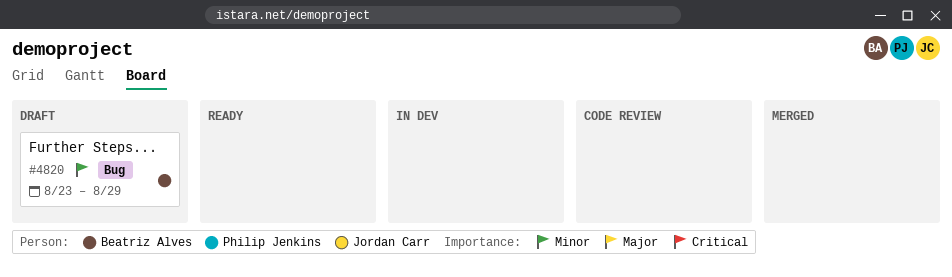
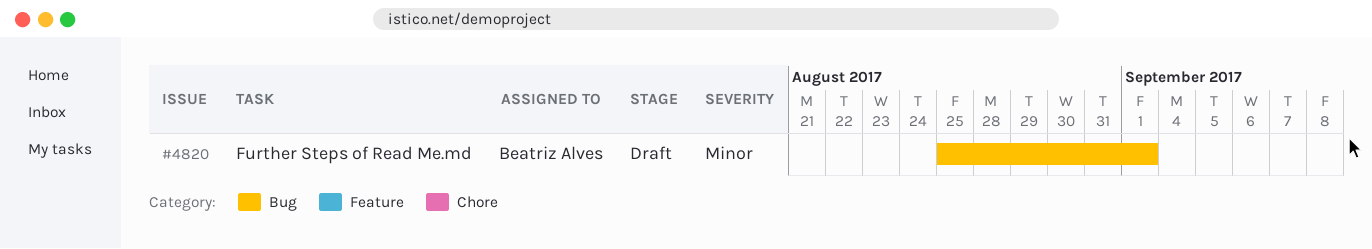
#4820, start: Aug 23 -> Aug 25
#4820, due: Aug 29 -> Sep 1

